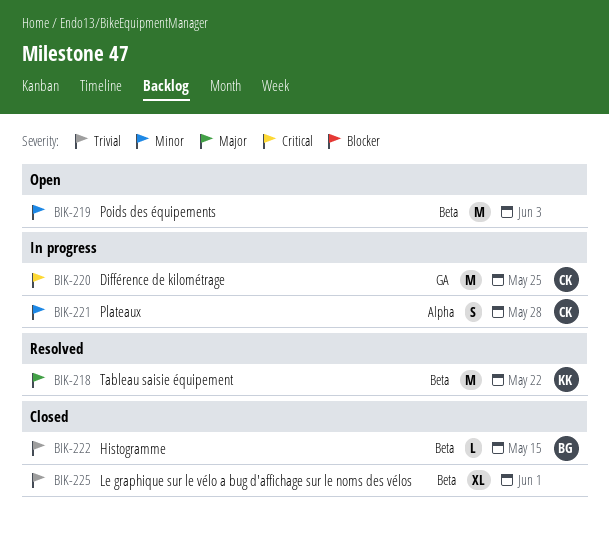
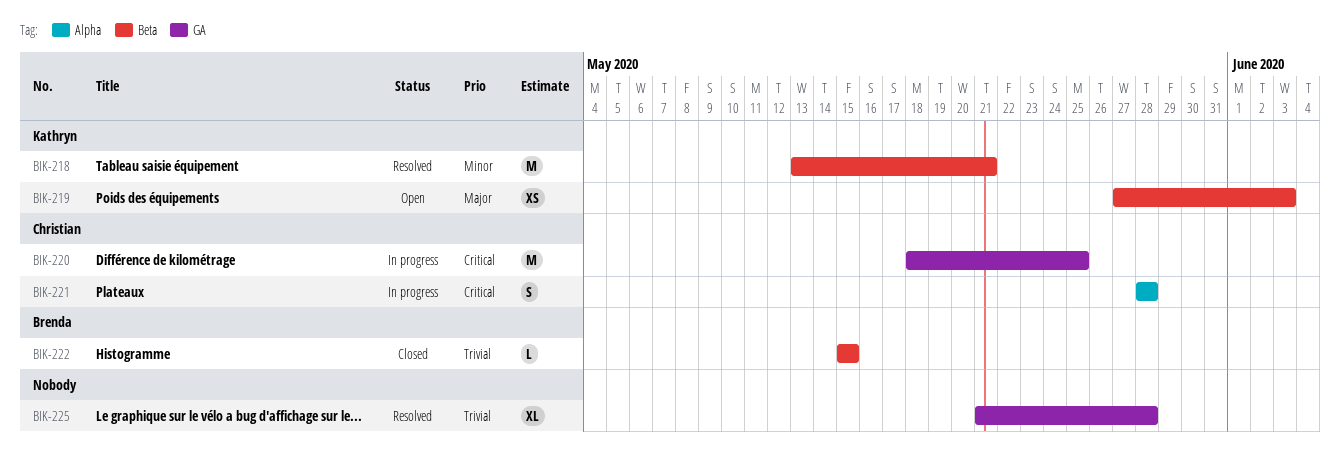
BIK-218, priority: Major -> Minor
BIK-218, due: May 22 -> May 21
BIK-219, owner: none -> Kathryn
BIK-219, priority: Minor -> Major
BIK-219, estimate: M -> XS
BIK-221, priority: Minor -> Critical
BIK-225, status: Closed -> Resolved
BIK-225, label: Beta -> GA
BIK-225, due: Jun 1 -> May 28

